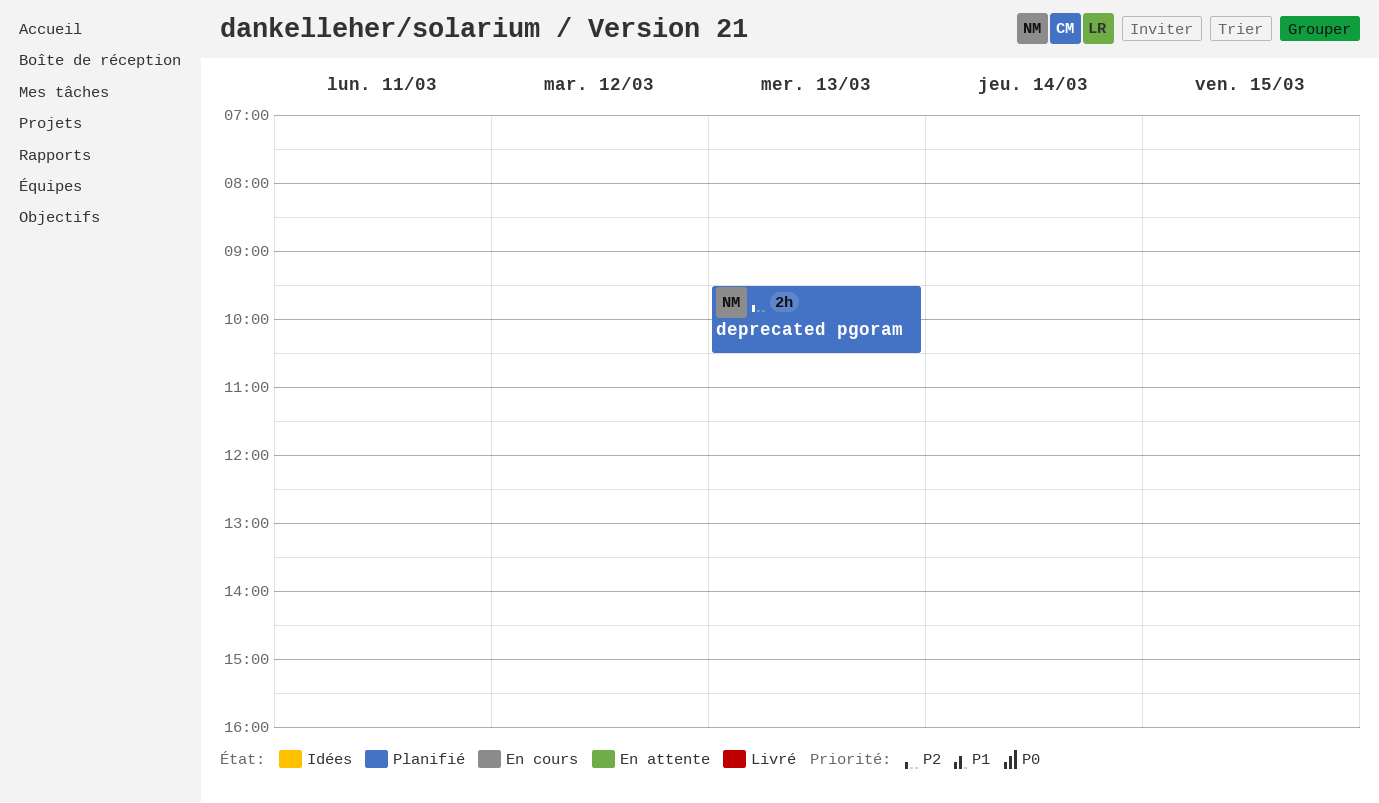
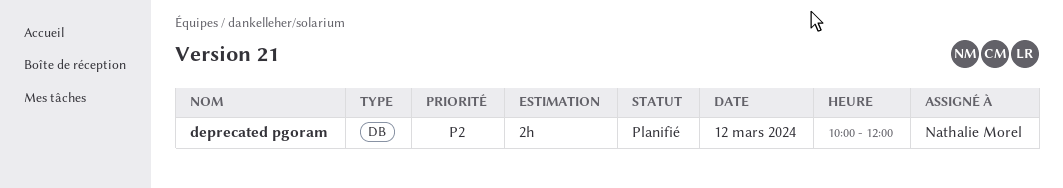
deprecated pgoram, day: Mar 13 -> Mar 12
deprecated pgoram, begins: 09:30 -> 10:00
deprecated pgoram, ends: 10:30 -> 12:00

